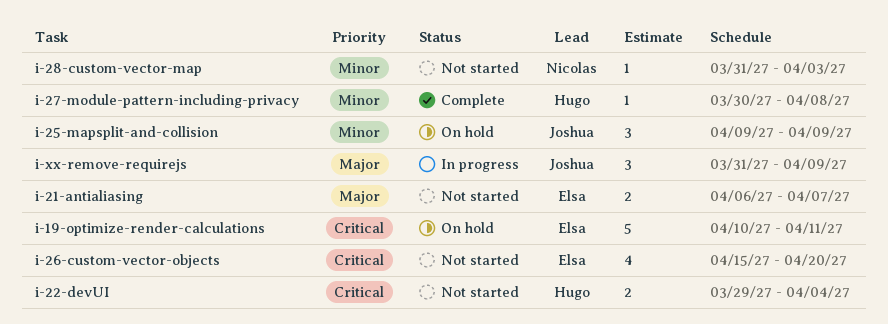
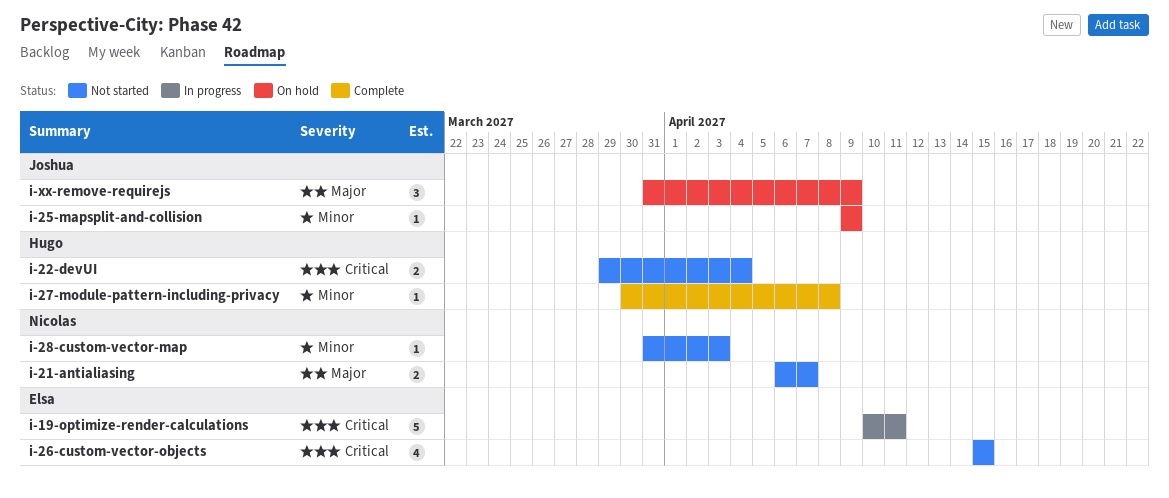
i-19-optimize-render-calculations, status: On hold -> In progress
i-21-antialiasing, owner: Elsa -> Nicolas
i-25-mapsplit-and-collision, estimate: 3 -> 1
i-26-custom-vector-objects, due: Apr 20 -> Apr 15
i-xx-remove-requirejs, status: In progress -> On hold

